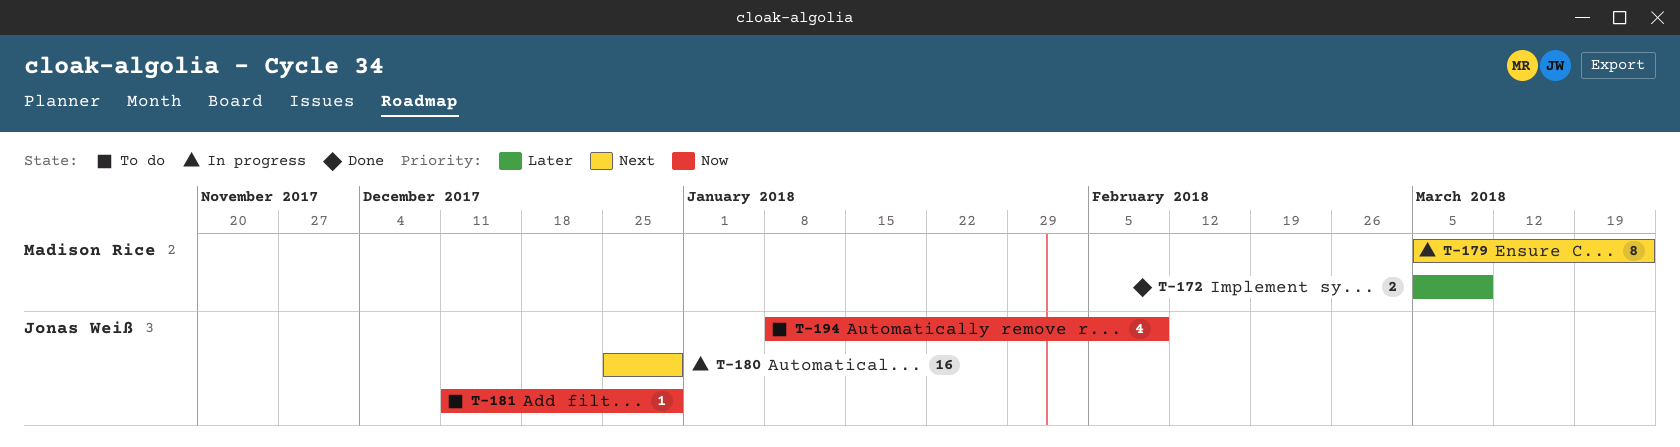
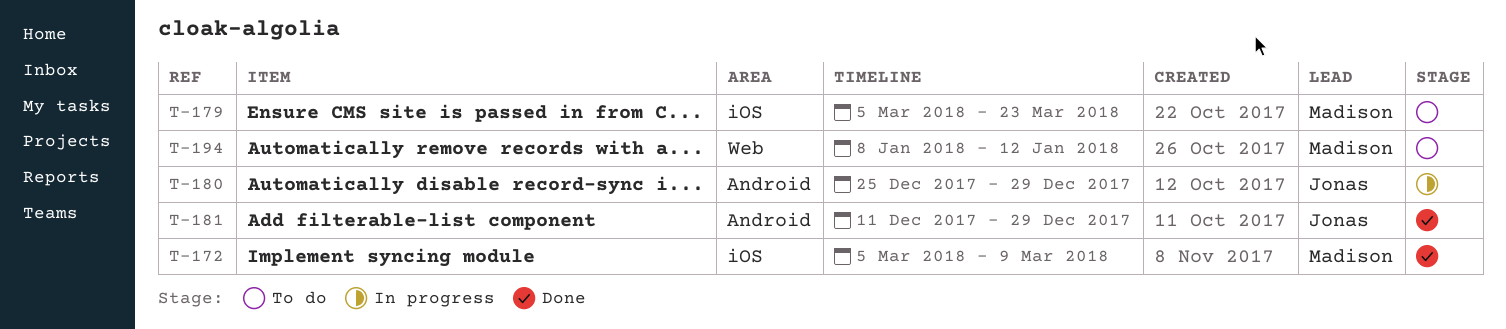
T-179, status: In progress -> To do
T-181, status: To do -> Done
T-194, owner: Jonas Weiß -> Madison Rice
T-194, due: Feb 9 -> Jan 12

